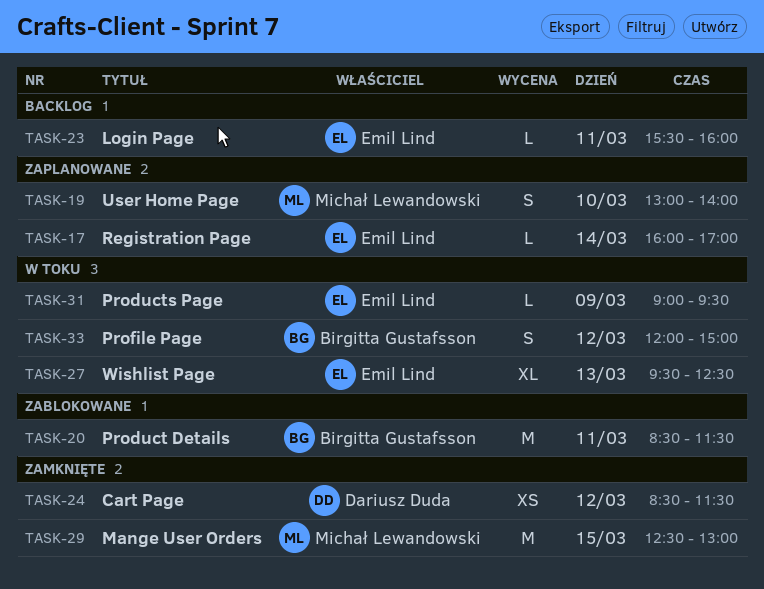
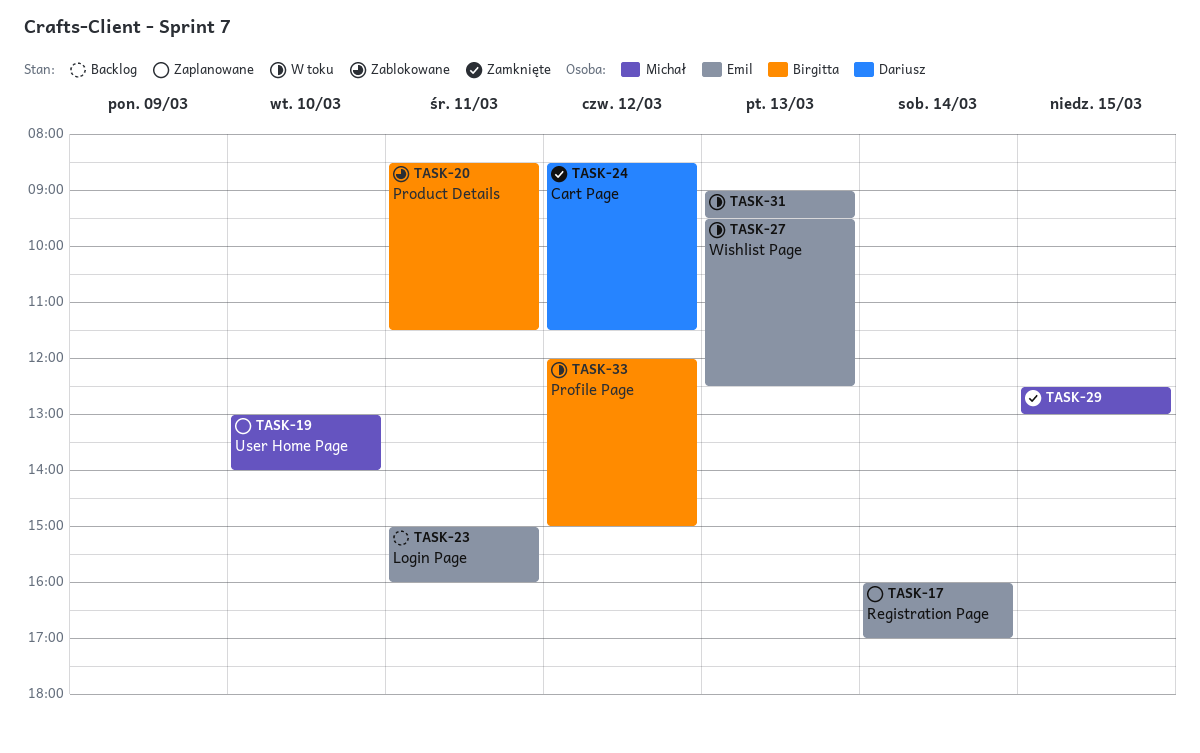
TASK-23, begins: 15:30 -> 15:00
TASK-31, day: Mar 9 -> Mar 13

